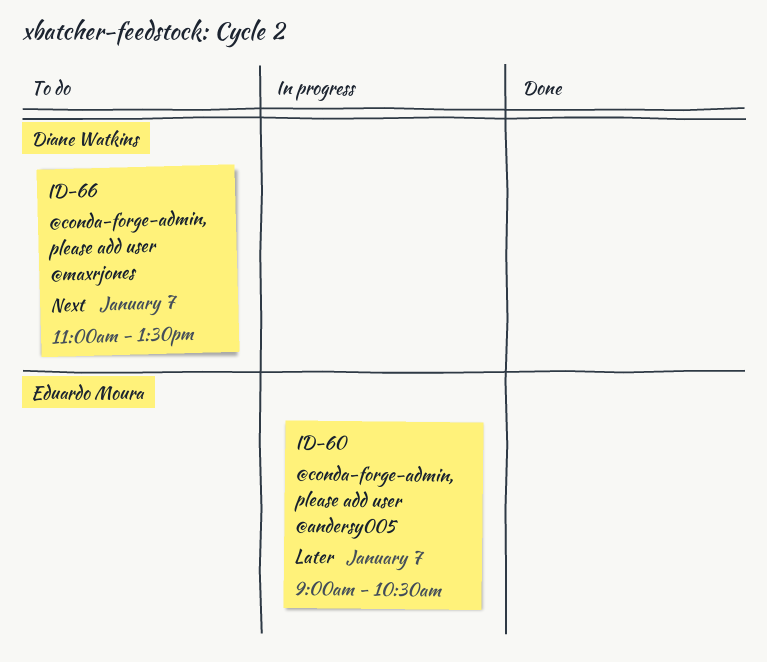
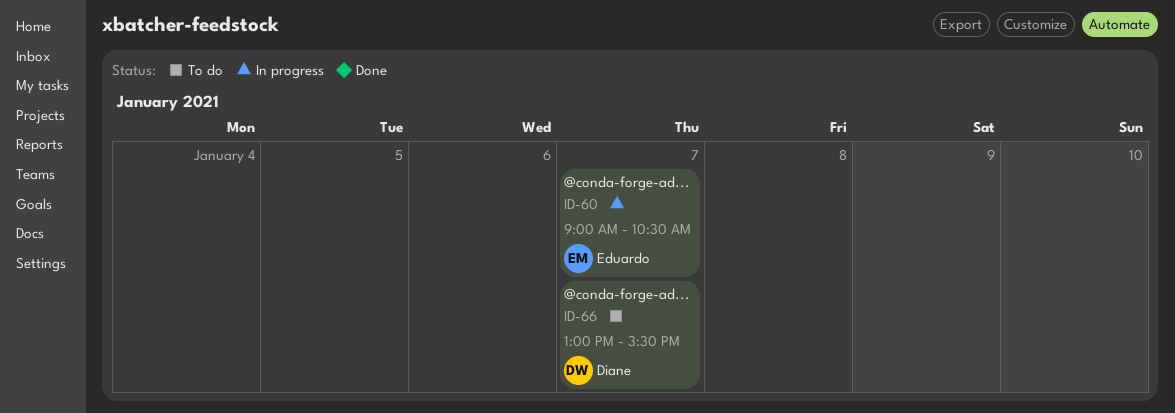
ID-66, begins: 11:00 -> 13:00
ID-66, ends: 13:30 -> 15:30

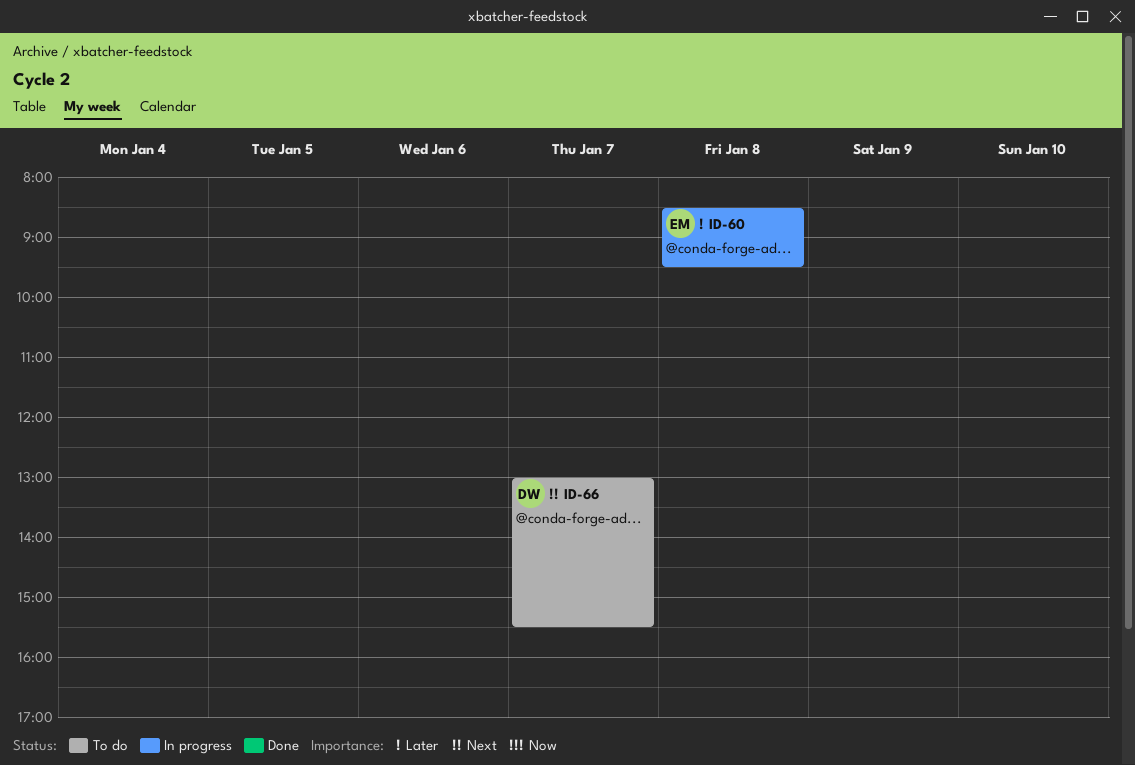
ID-60, day: Jan 7 -> Jan 8
ID-60, begins: 09:00 -> 08:30
ID-60, ends: 10:30 -> 09:30

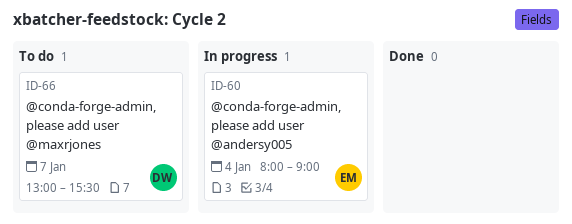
ID-60, day: Jan 8 -> Jan 4
ID-60, begins: 08:30 -> 08:00
ID-60, ends: 09:30 -> 09:00

